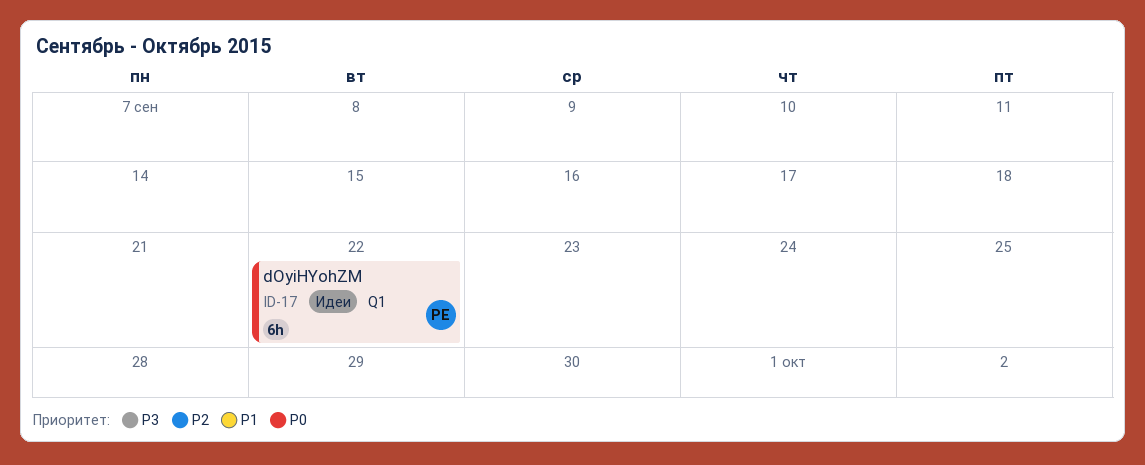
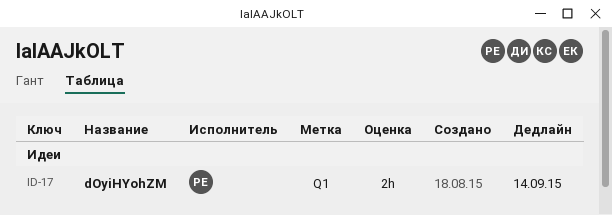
ID-17, estimate: 6h -> 2h
ID-17, due: Sep 22 -> Sep 14

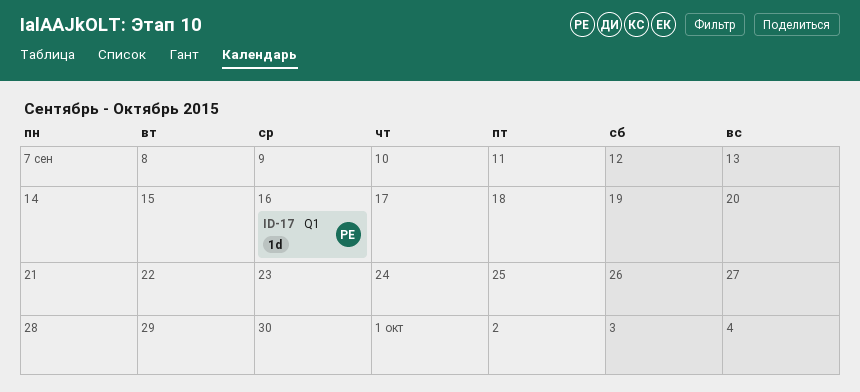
ID-17, estimate: 2h -> 1d
ID-17, due: Sep 14 -> Sep 16

